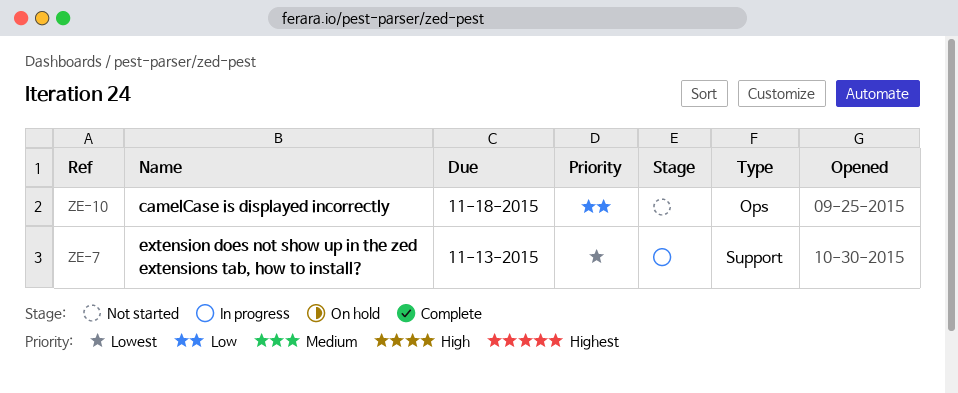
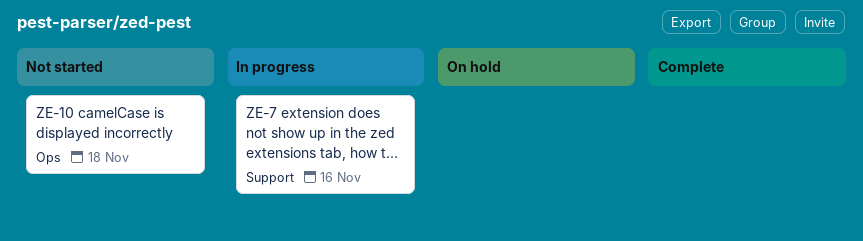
ZE-7, due: Nov 13 -> Nov 16

